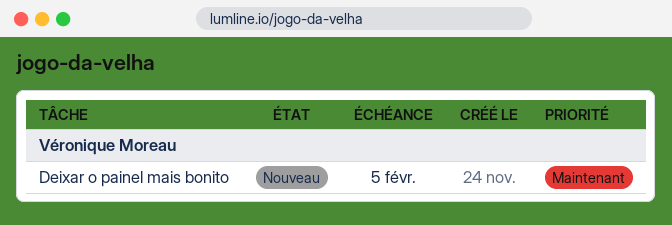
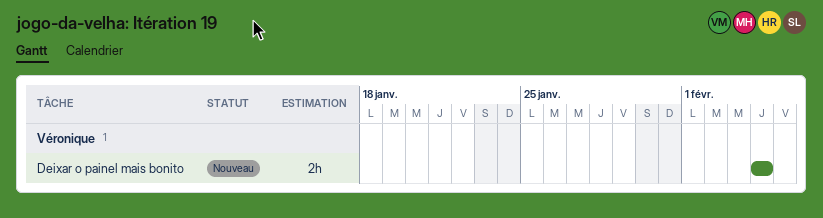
Deixar o painel mais bonito, due: Feb 5 -> Feb 4

